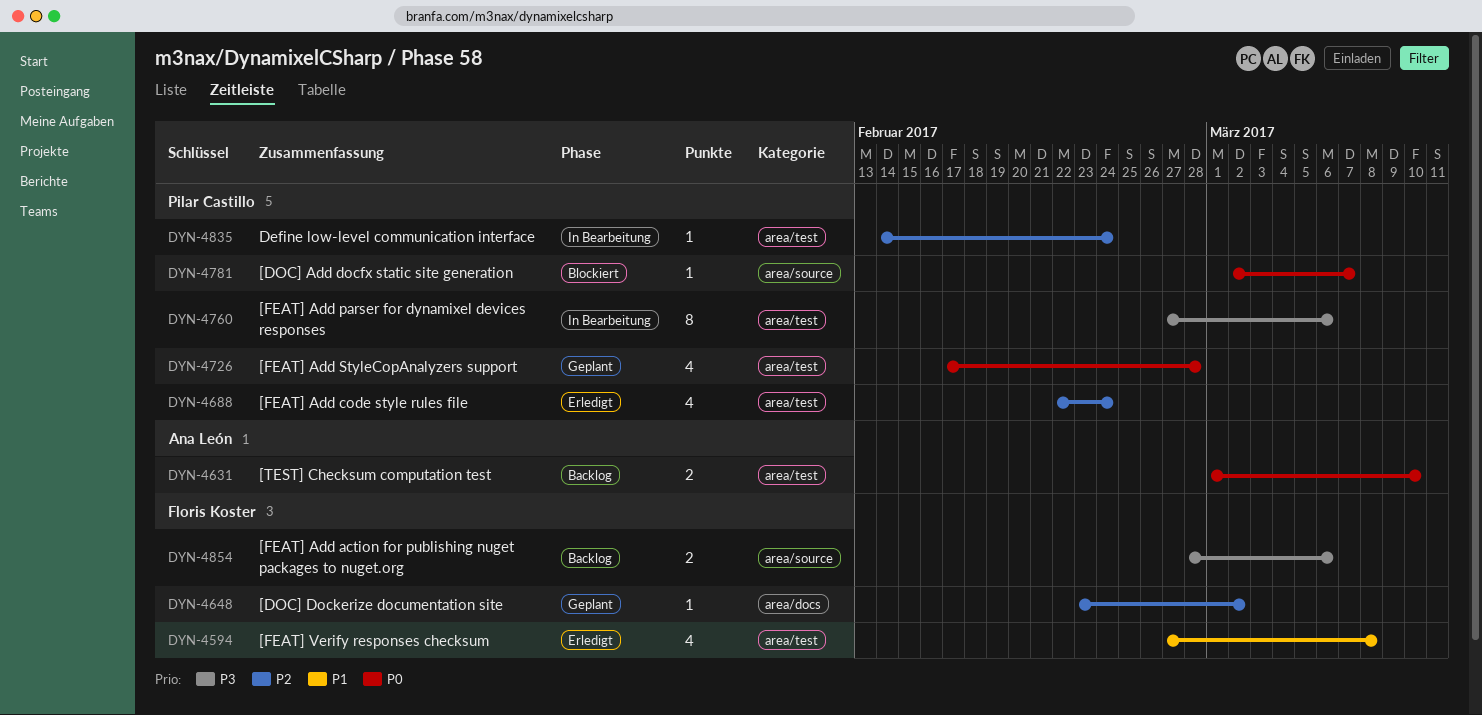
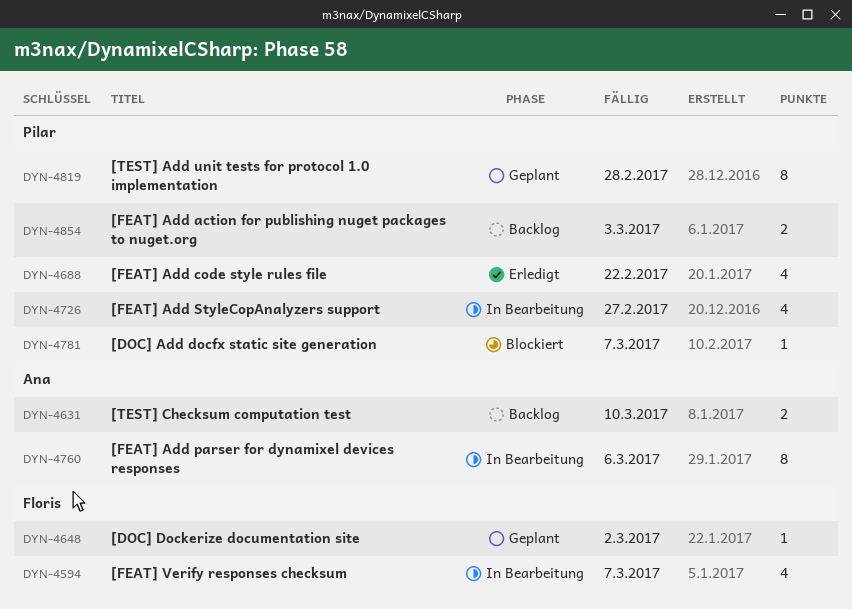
DYN-4594, status: Erledigt -> In Bearbeitung
DYN-4594, due: Mar 8 -> Mar 7
DYN-4688, due: Feb 24 -> Feb 22
DYN-4726, status: Geplant -> In Bearbeitung
DYN-4726, due: Feb 28 -> Feb 27
DYN-4760, owner: Pilar Castillo -> Ana León
DYN-4819: none -> present
DYN-4835: present -> none
DYN-4854, owner: Floris Koster -> Pilar Castillo
DYN-4854, due: Mar 6 -> Mar 3

